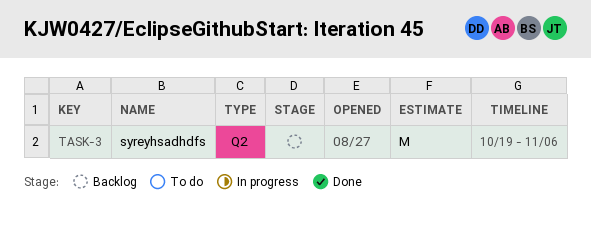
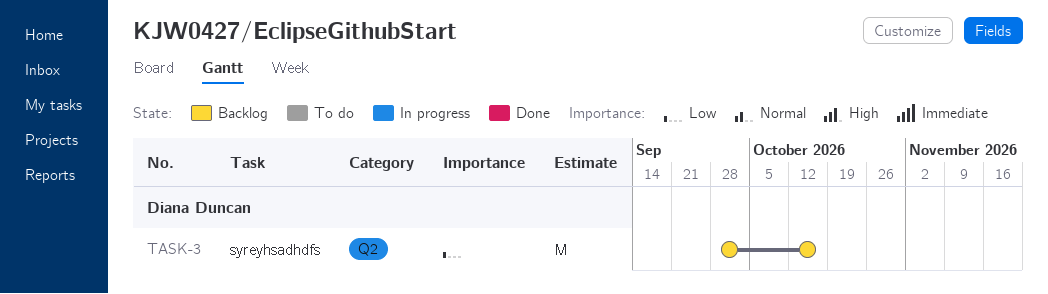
TASK-3, start: Oct 19 -> Sep 28
TASK-3, due: Nov 6 -> Oct 16

